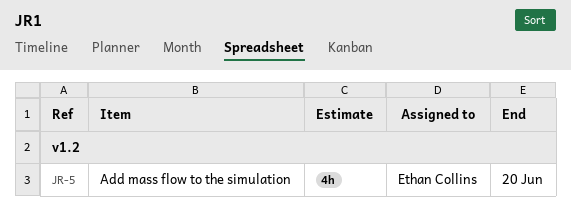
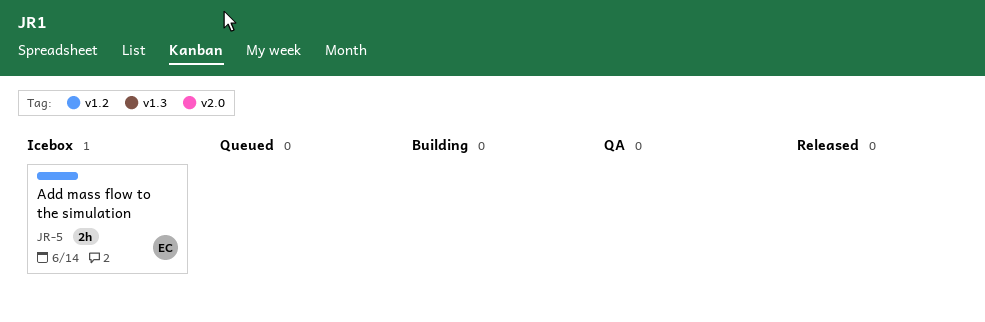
JR-5, estimate: 4h -> 2h
JR-5, due: Jun 20 -> Jun 14

